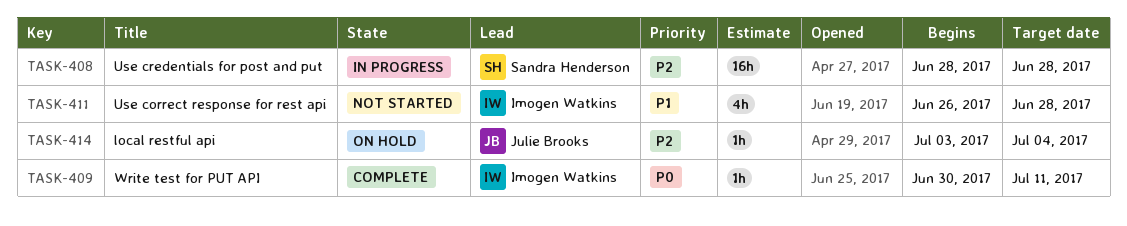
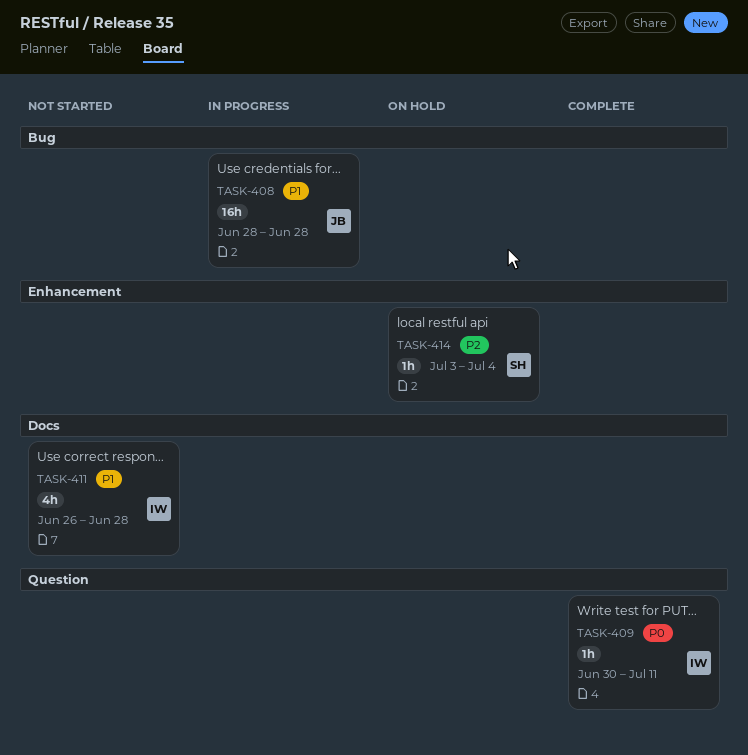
TASK-408, owner: Sandra Henderson -> Julie Brooks
TASK-408, priority: P2 -> P1
TASK-414, owner: Julie Brooks -> Sandra Henderson

